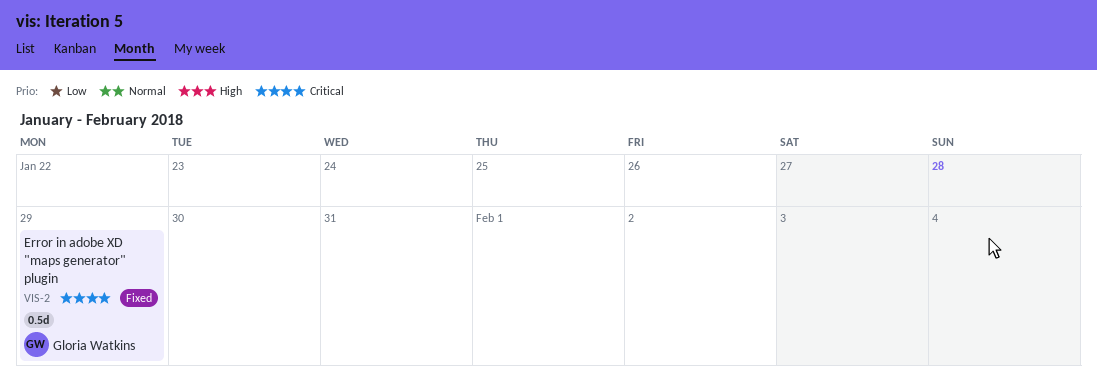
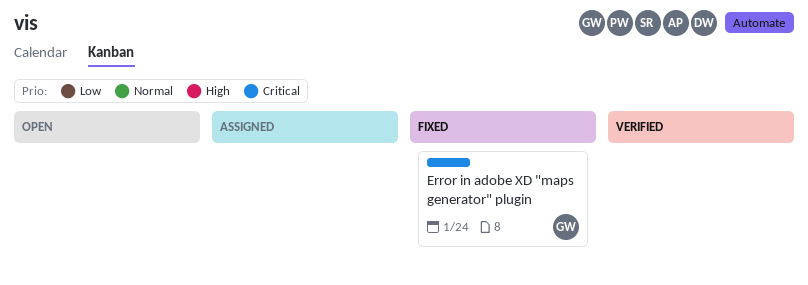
Error in adobe XD "maps generator" plugin, due: Jan 29 -> Jan 24

